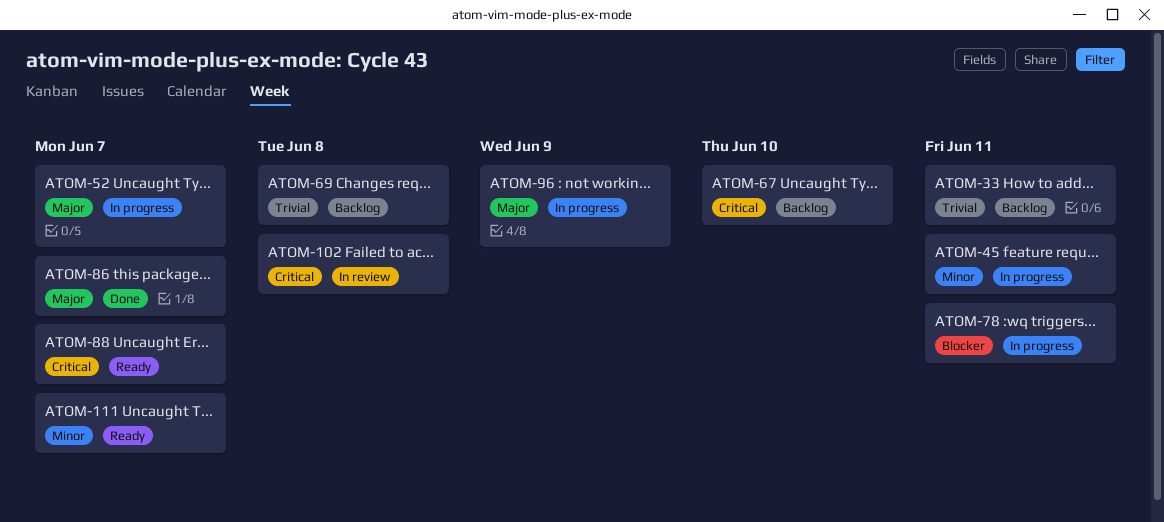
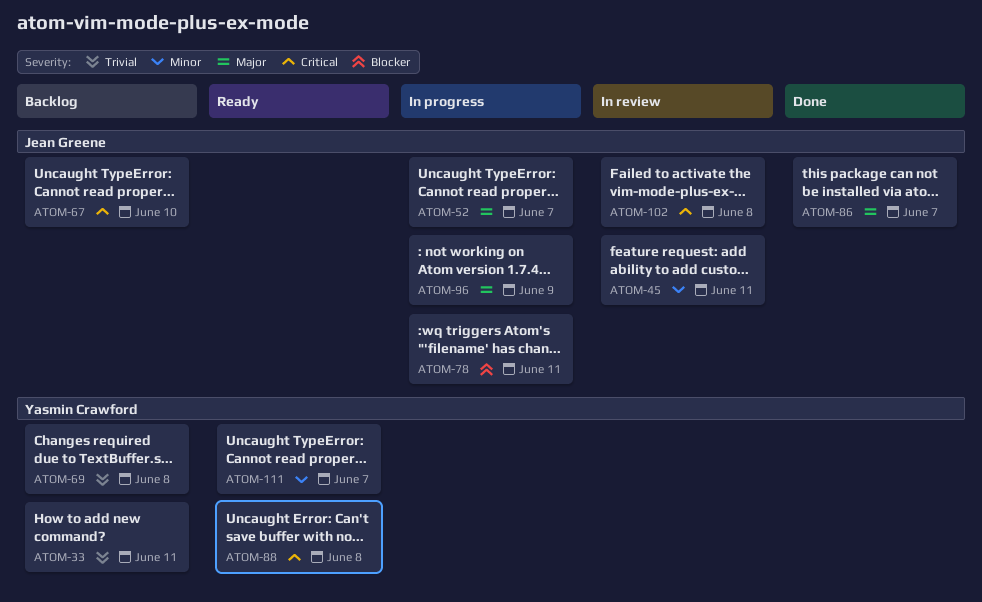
ATOM-45, status: In progress -> In review
ATOM-88, due: Jun 7 -> Jun 8

